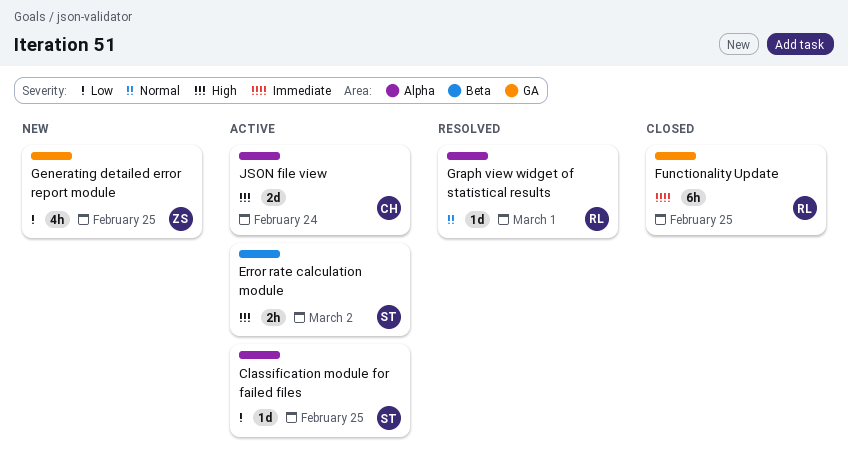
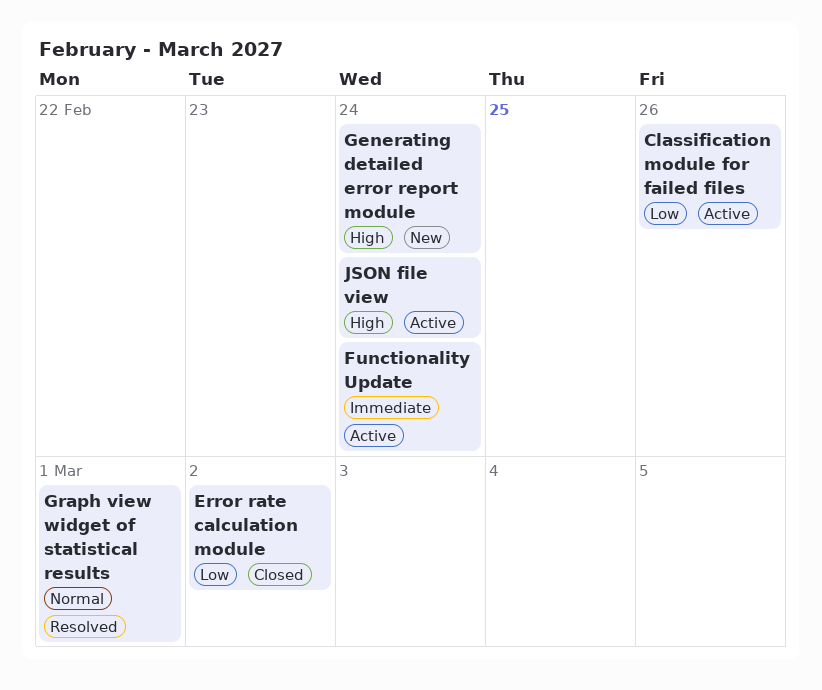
Classification module for failed files, due: Feb 25 -> Feb 26
Error rate calculation module, status: Active -> Closed
Error rate calculation module, priority: High -> Low
Functionality Update, status: Closed -> Active
Functionality Update, due: Feb 25 -> Feb 24
Generating detailed error report module, priority: Low -> High
Generating detailed error report module, due: Feb 25 -> Feb 24

